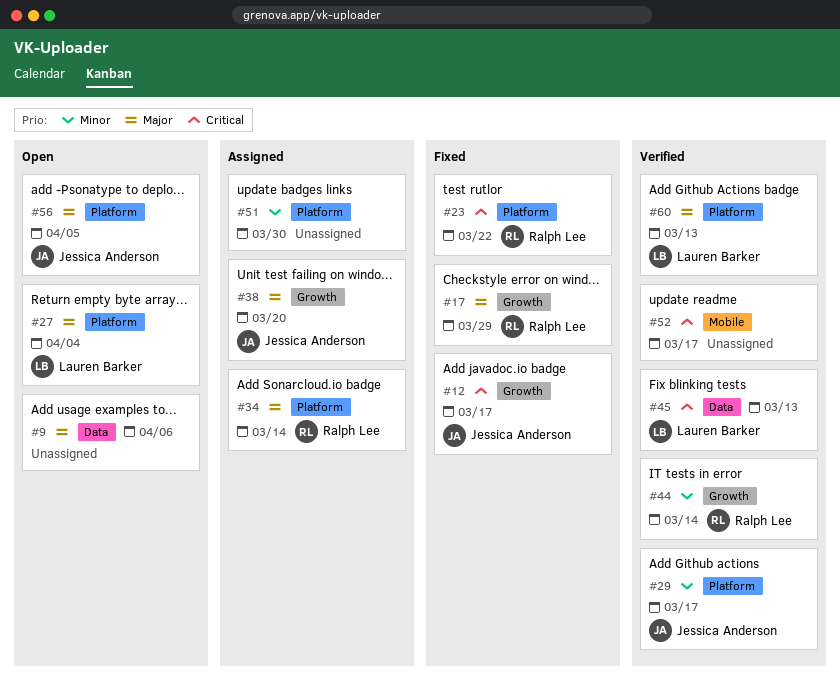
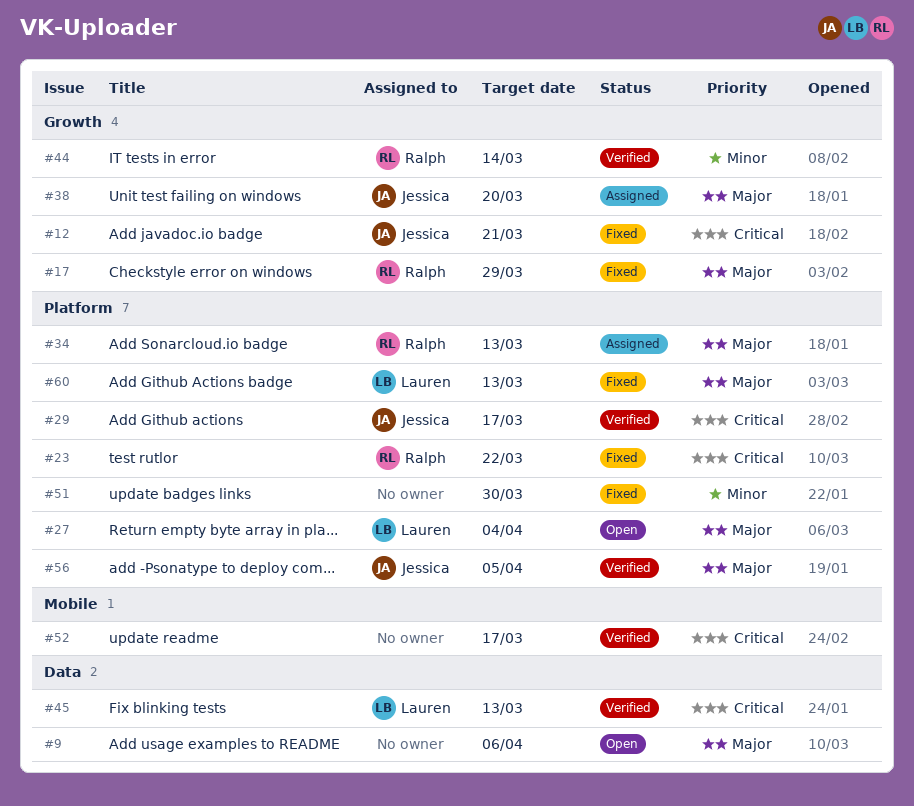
#12, due: Mar 17 -> Mar 21
#29, priority: Minor -> Critical
#34, due: Mar 14 -> Mar 13
#51, status: Assigned -> Fixed
#56, status: Open -> Verified
#60, status: Verified -> Fixed

